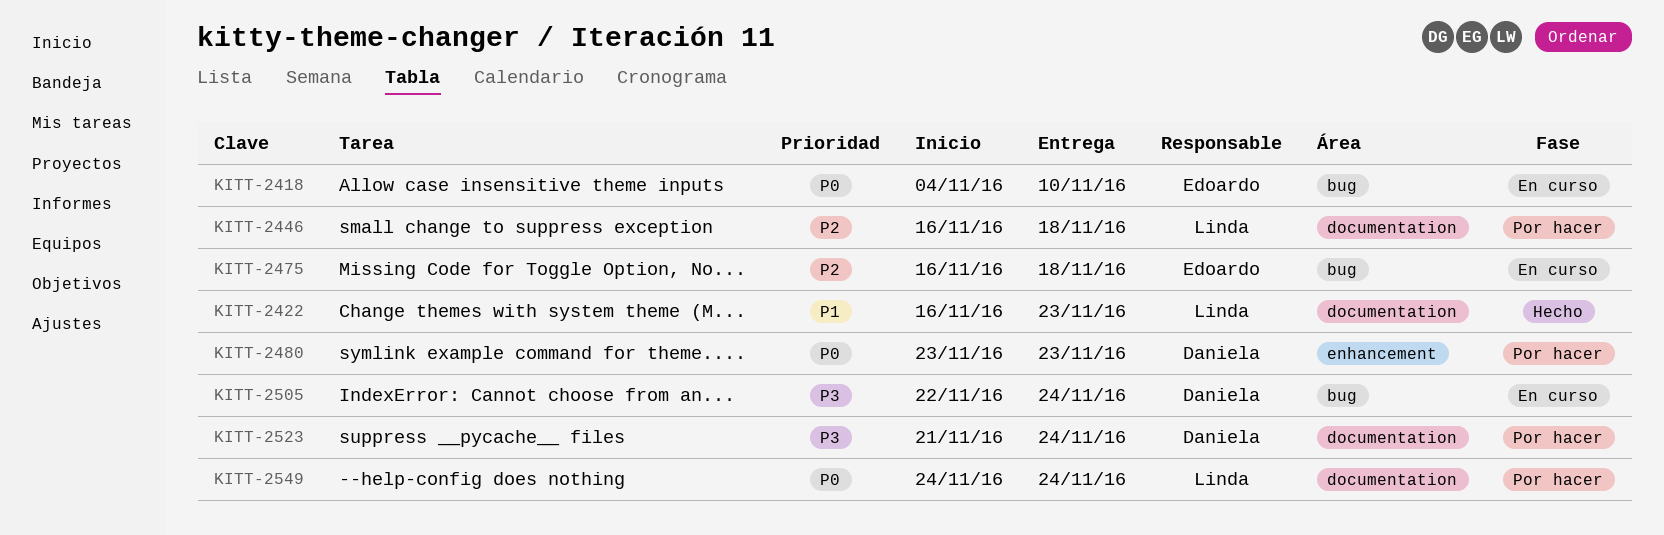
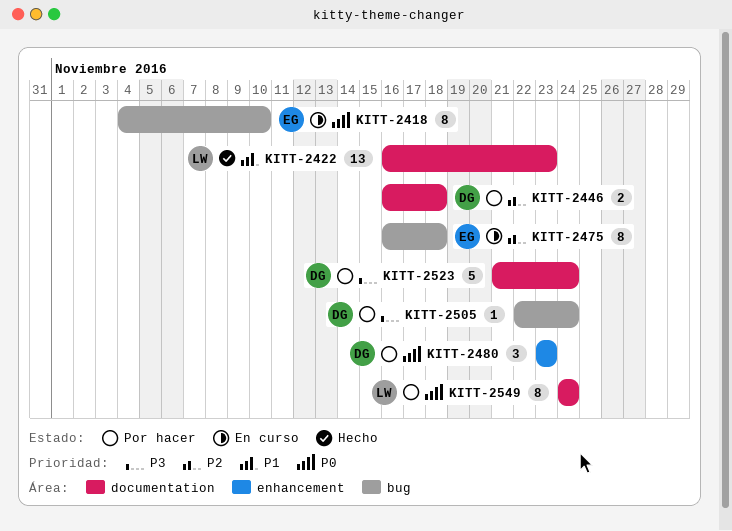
KITT-2446, owner: Linda -> Daniela
KITT-2505, status: En curso -> Por hacer

